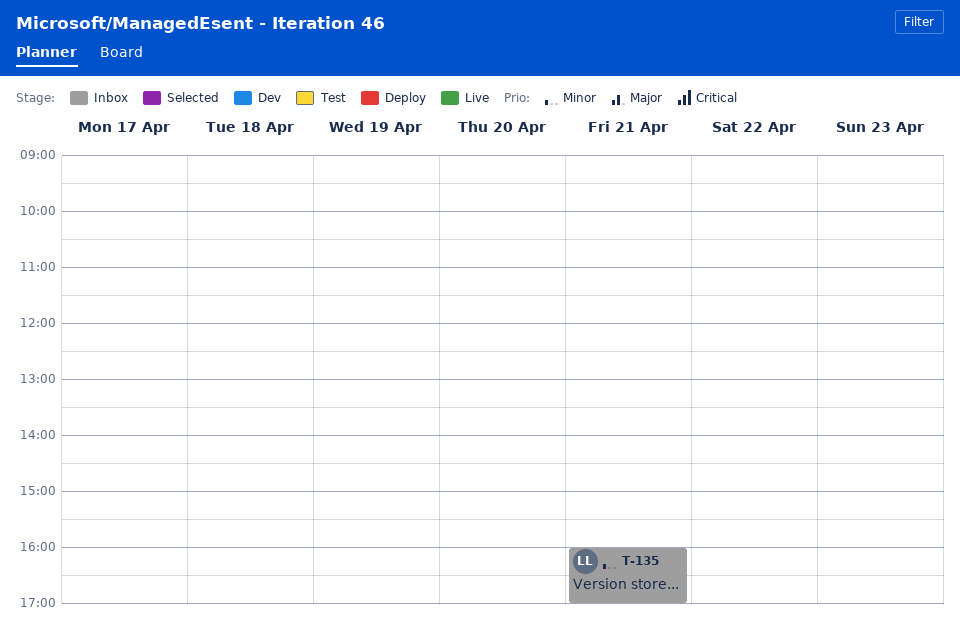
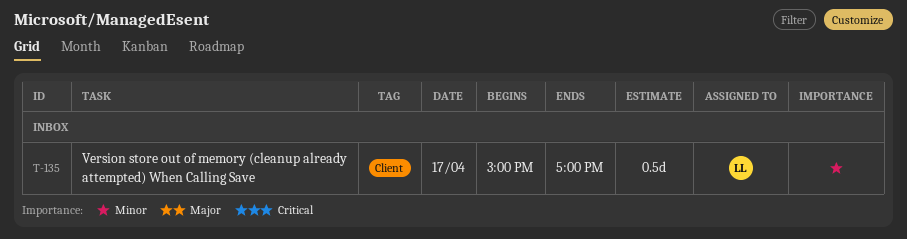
T-135, day: Apr 21 -> Apr 17
T-135, begins: 16:00 -> 15:00

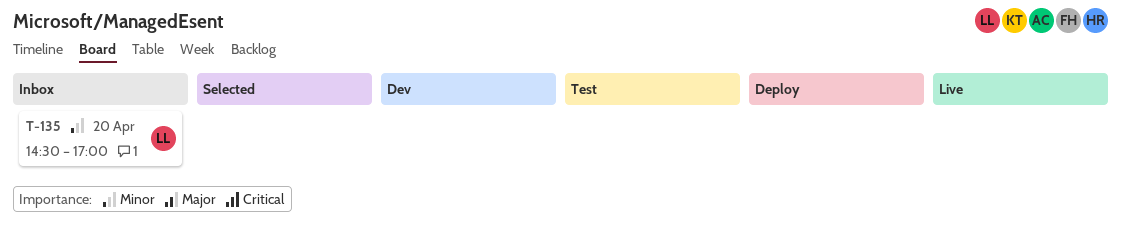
T-135, day: Apr 17 -> Apr 20
T-135, begins: 15:00 -> 14:30

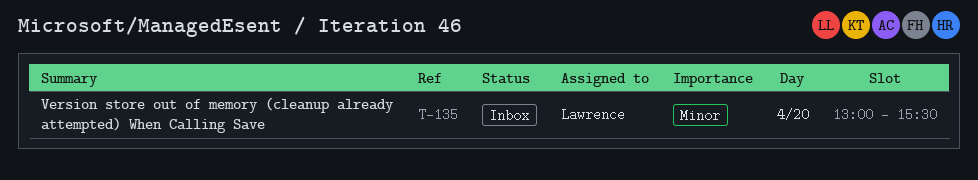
T-135, begins: 14:30 -> 13:00
T-135, ends: 17:00 -> 15:30

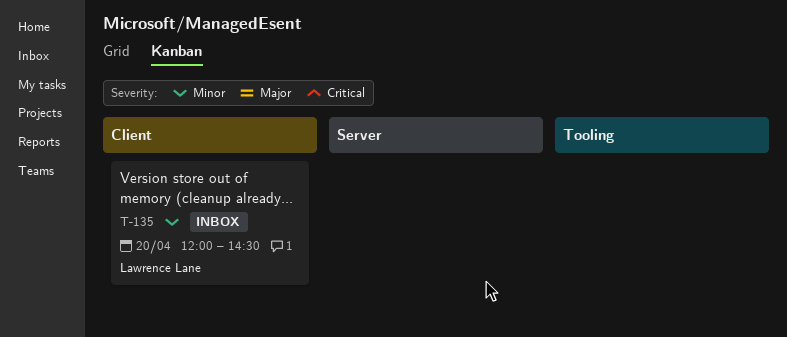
T-135, begins: 13:00 -> 12:00
T-135, ends: 15:30 -> 14:30

